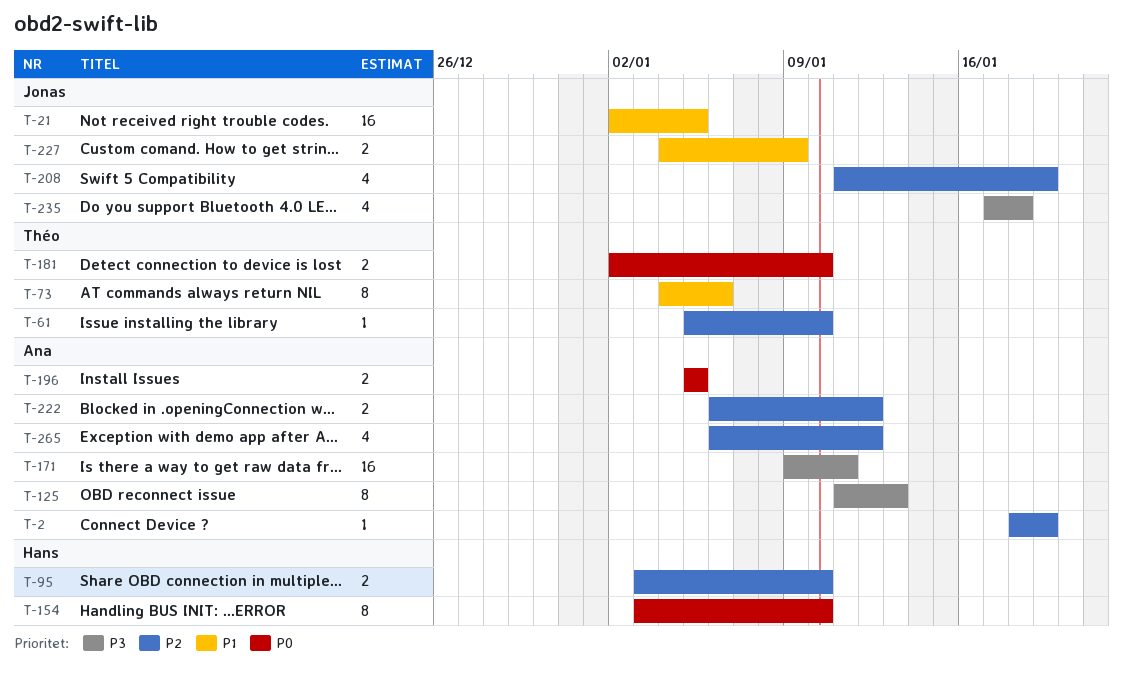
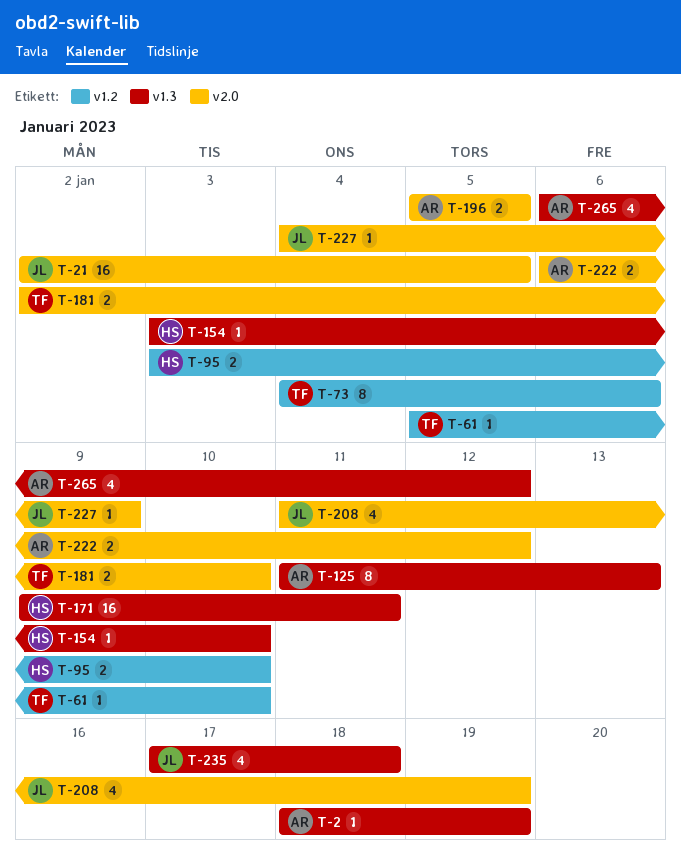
T-154, estimate: 8 -> 1
T-171, owner: Ana -> Hans
T-227, estimate: 2 -> 1

